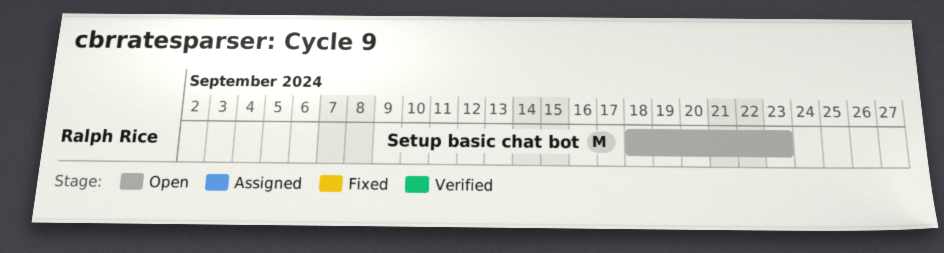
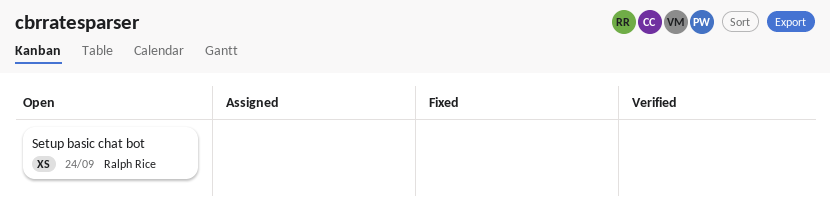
Setup basic chat bot, estimate: M -> XS
Setup basic chat bot, due: Sep 23 -> Sep 24

